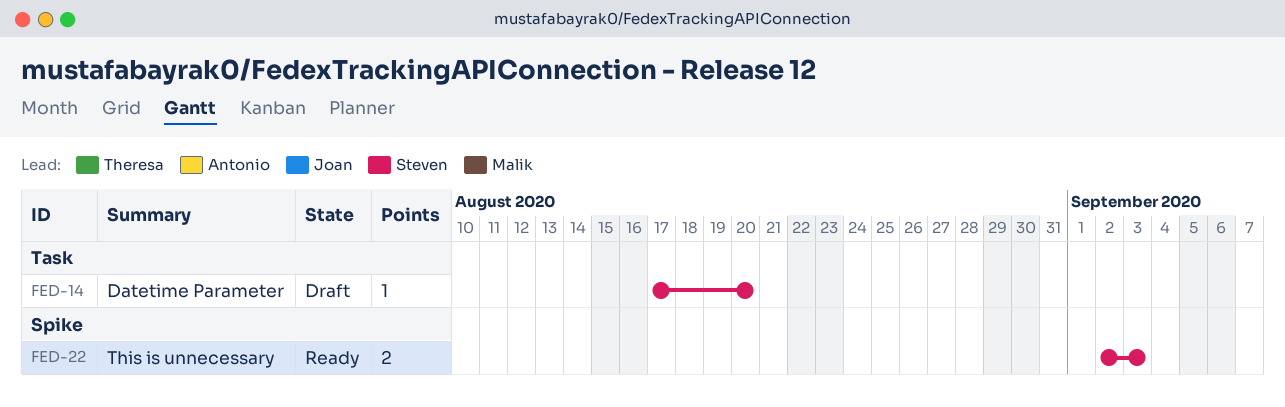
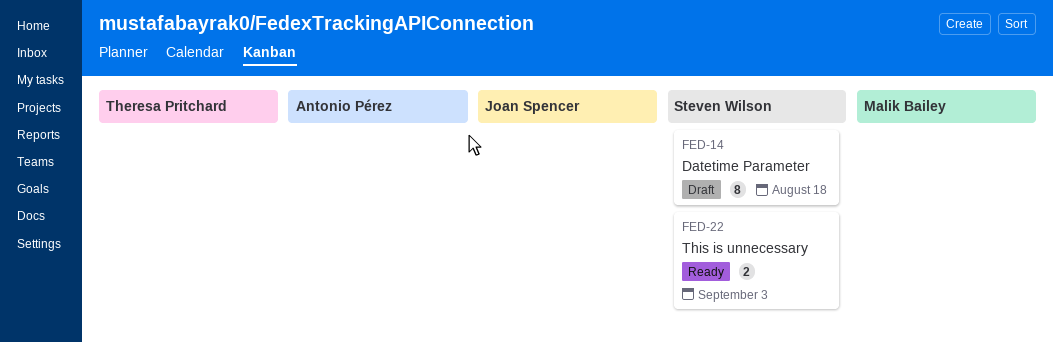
FED-14, estimate: 1 -> 8
FED-14, due: Aug 20 -> Aug 18

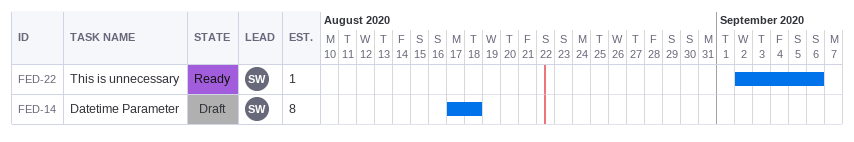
FED-22, estimate: 2 -> 1
FED-22, due: Sep 3 -> Sep 6

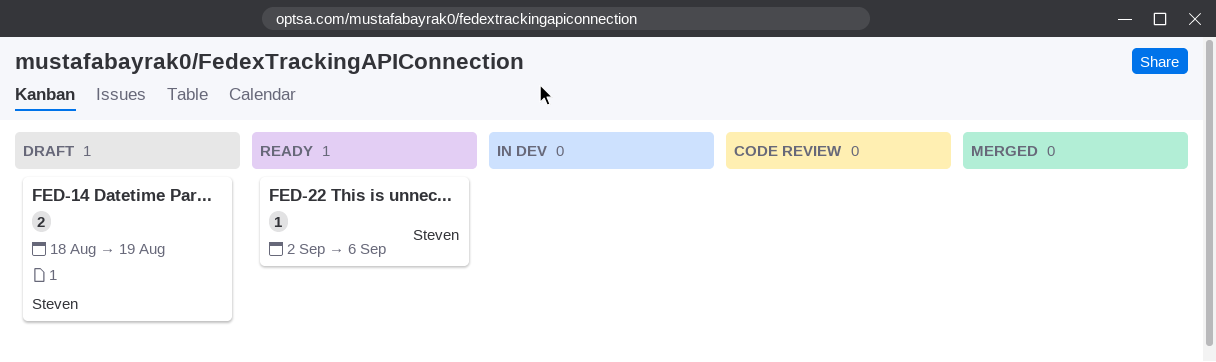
FED-14, estimate: 8 -> 2
FED-14, start: Aug 17 -> Aug 18
FED-14, due: Aug 18 -> Aug 19

